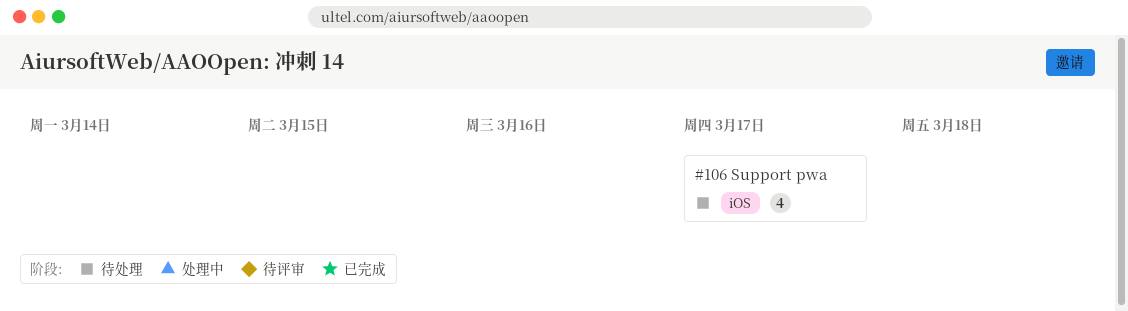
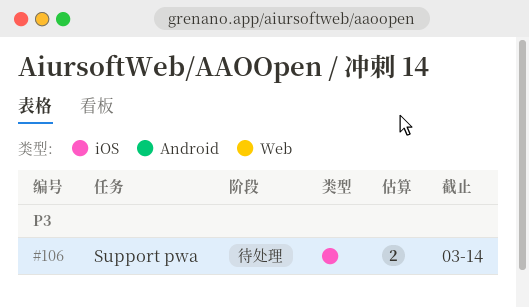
#106, estimate: 4 -> 2
#106, due: Mar 17 -> Mar 14

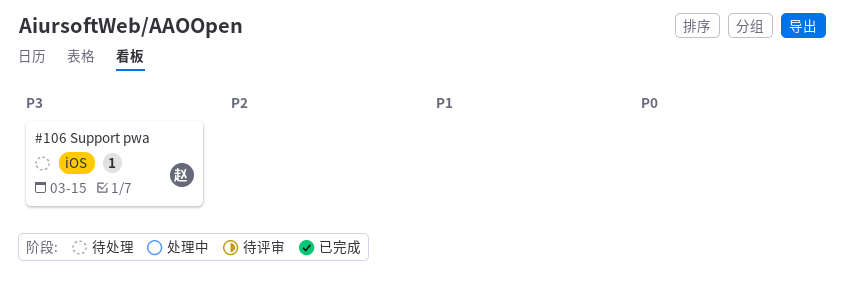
#106, estimate: 2 -> 1
#106, due: Mar 14 -> Mar 15

